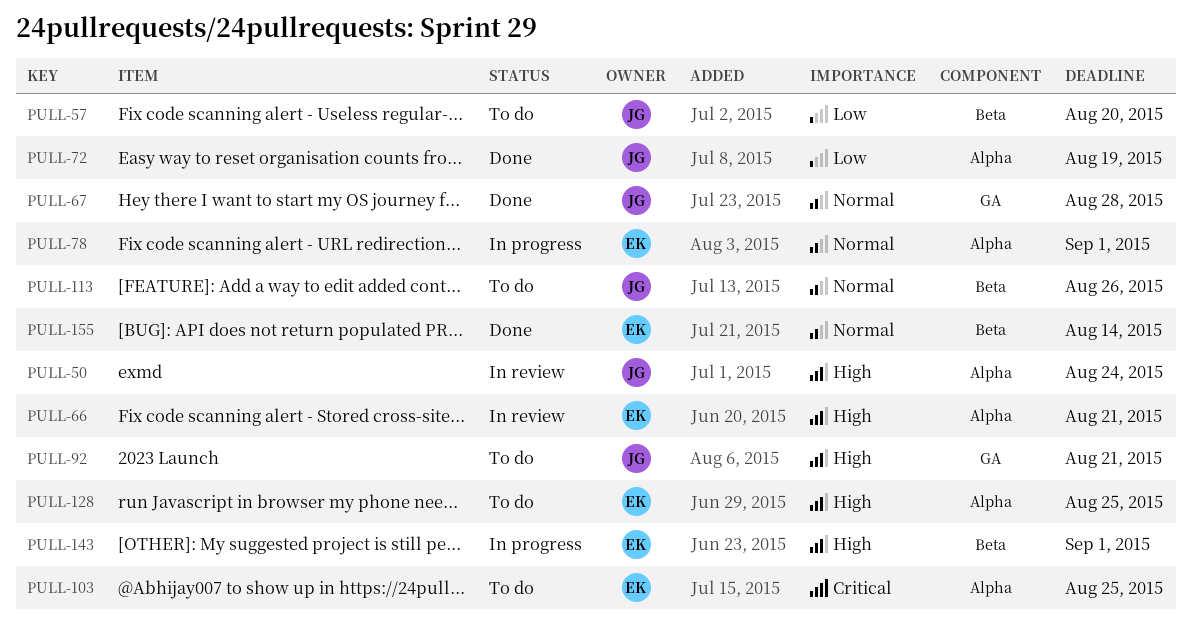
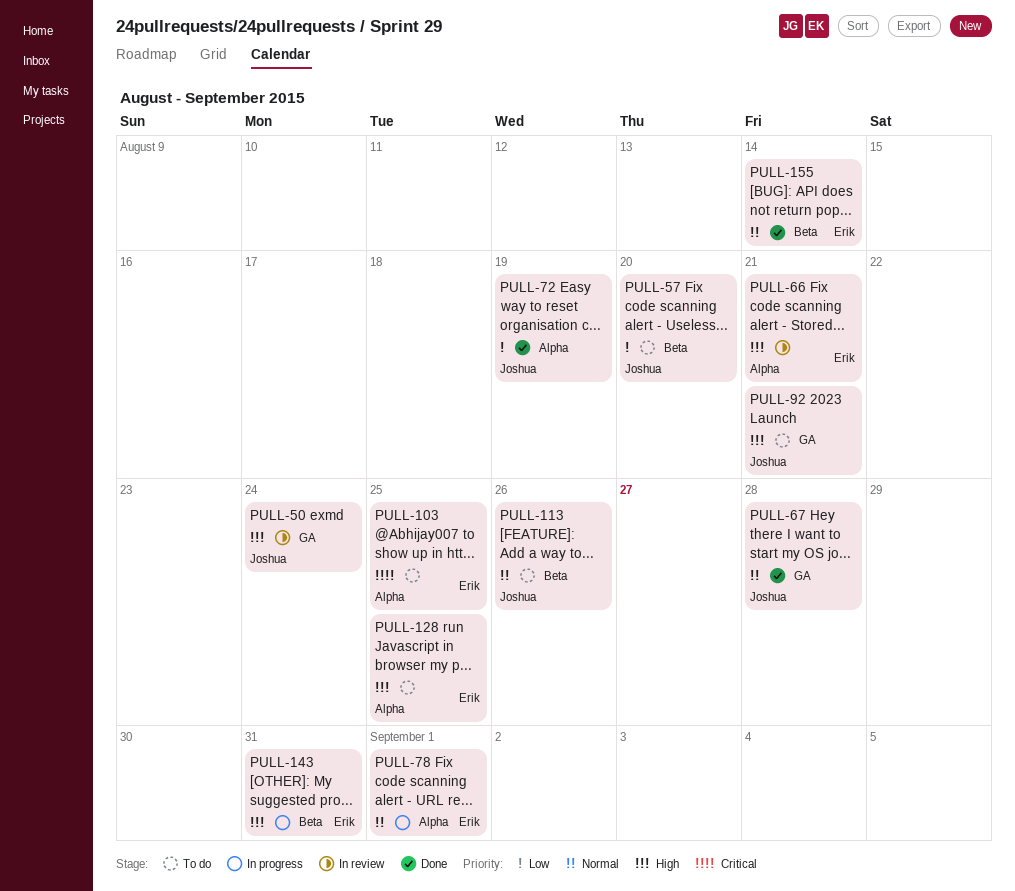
PULL-50, label: Alpha -> GA
PULL-143, due: Sep 1 -> Aug 31

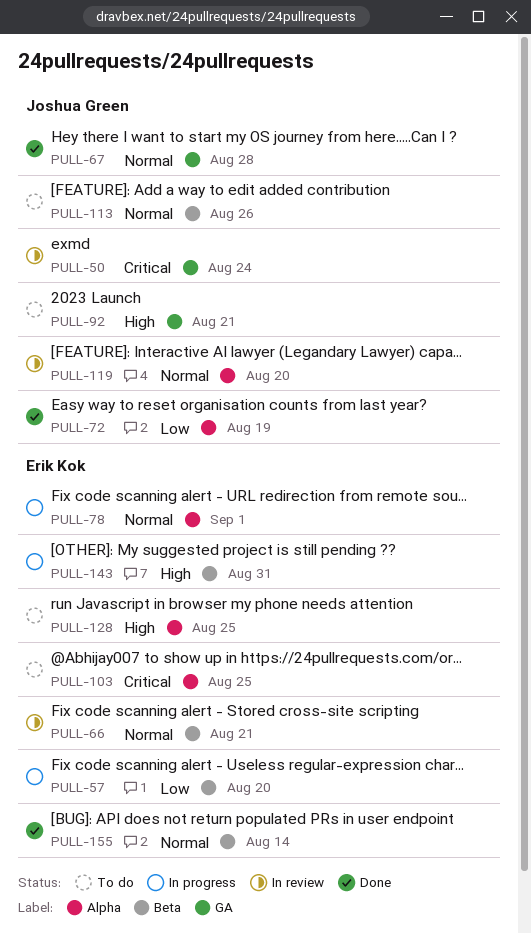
PULL-50, priority: High -> Critical
PULL-57, status: To do -> In progress
PULL-57, owner: Joshua Green -> Erik Kok
PULL-66, priority: High -> Normal
PULL-66, label: Alpha -> Beta
PULL-119: none -> present

